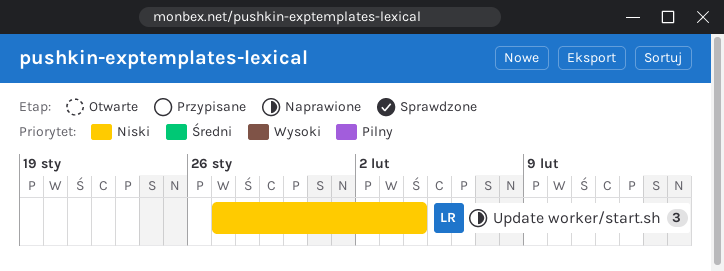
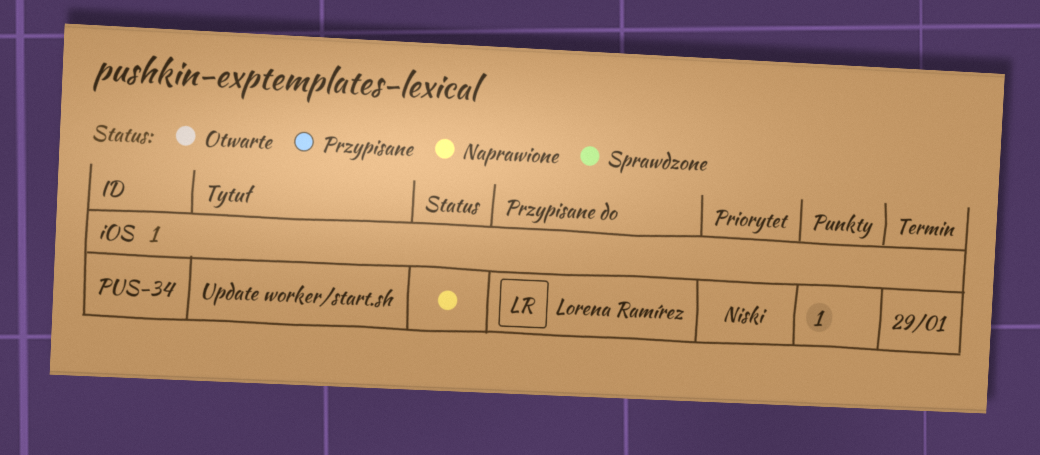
Update worker/start.sh, estimate: 3 -> 1
Update worker/start.sh, due: Feb 4 -> Jan 29

